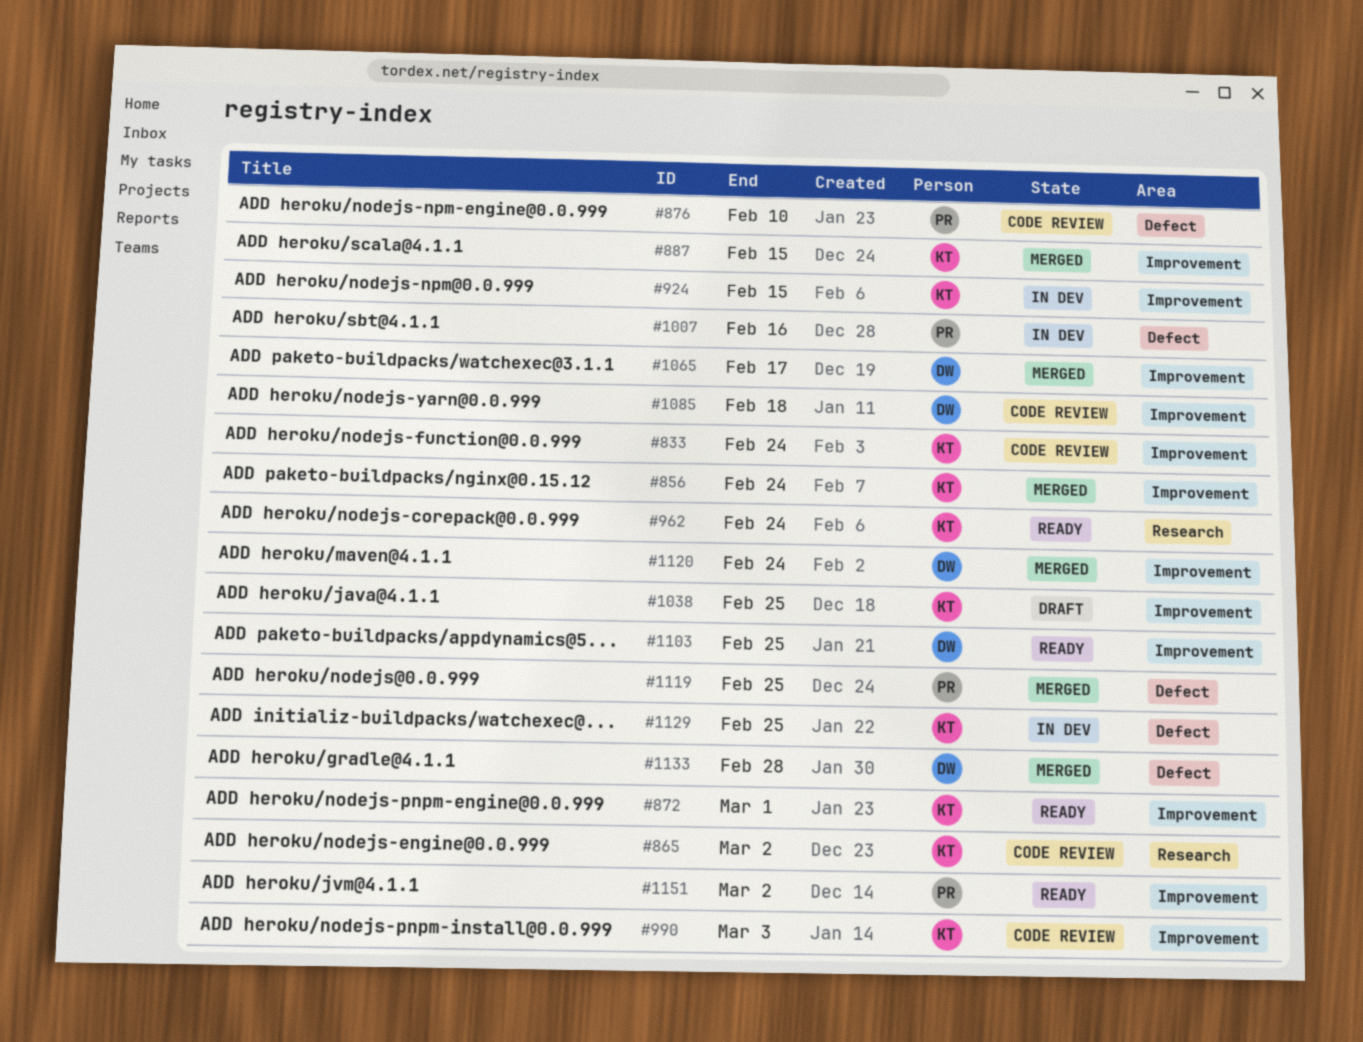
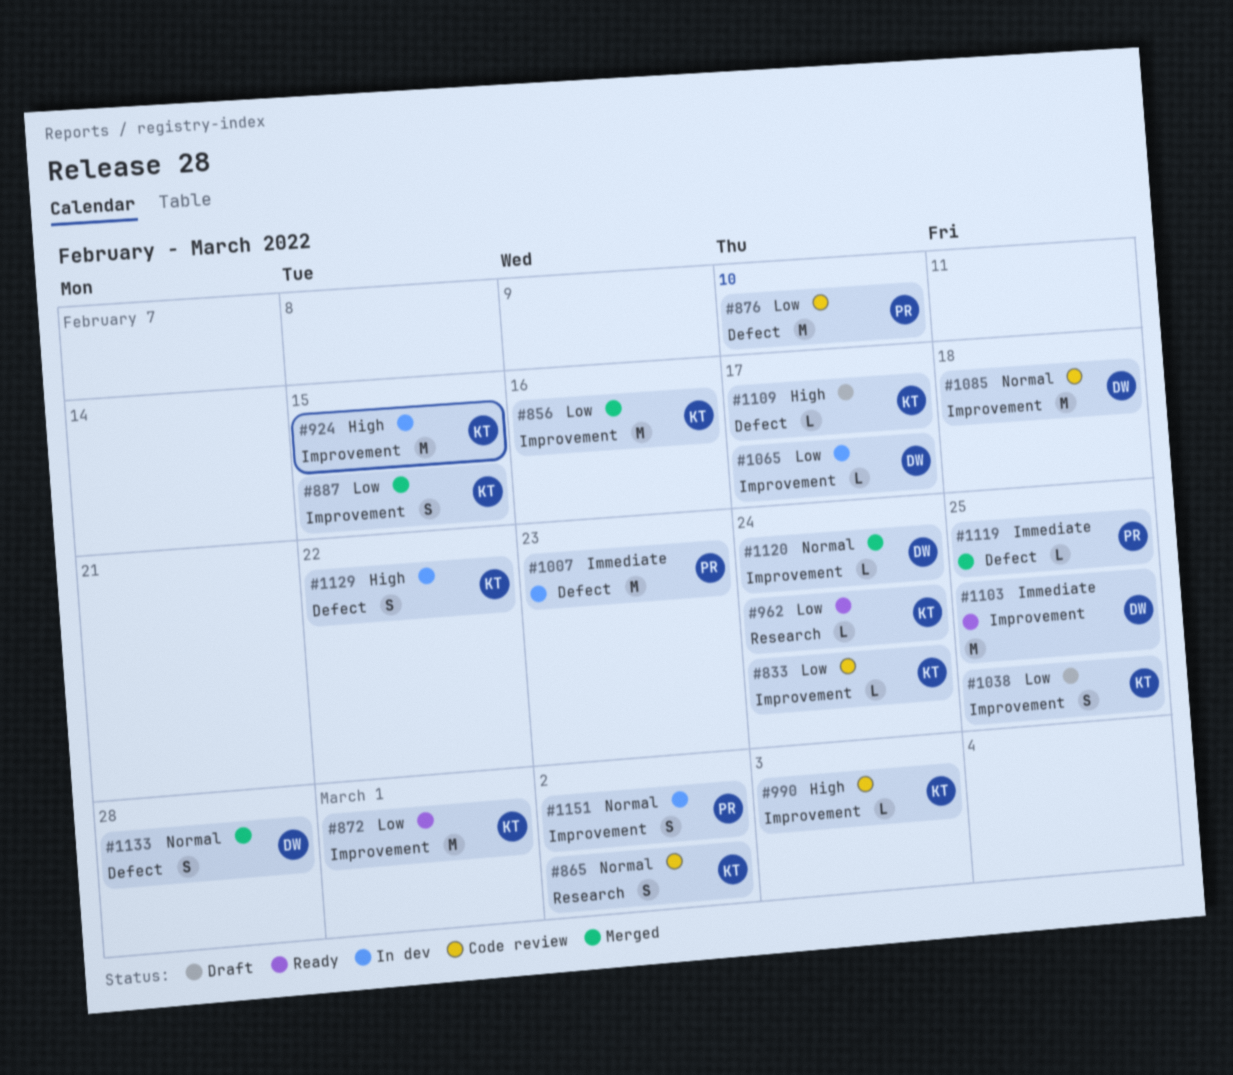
#856, due: Feb 24 -> Feb 16
#1007, due: Feb 16 -> Feb 23
#1065, status: Merged -> In dev
#1109: none -> present
#1129, due: Feb 25 -> Feb 22
#1151, status: Ready -> In dev

